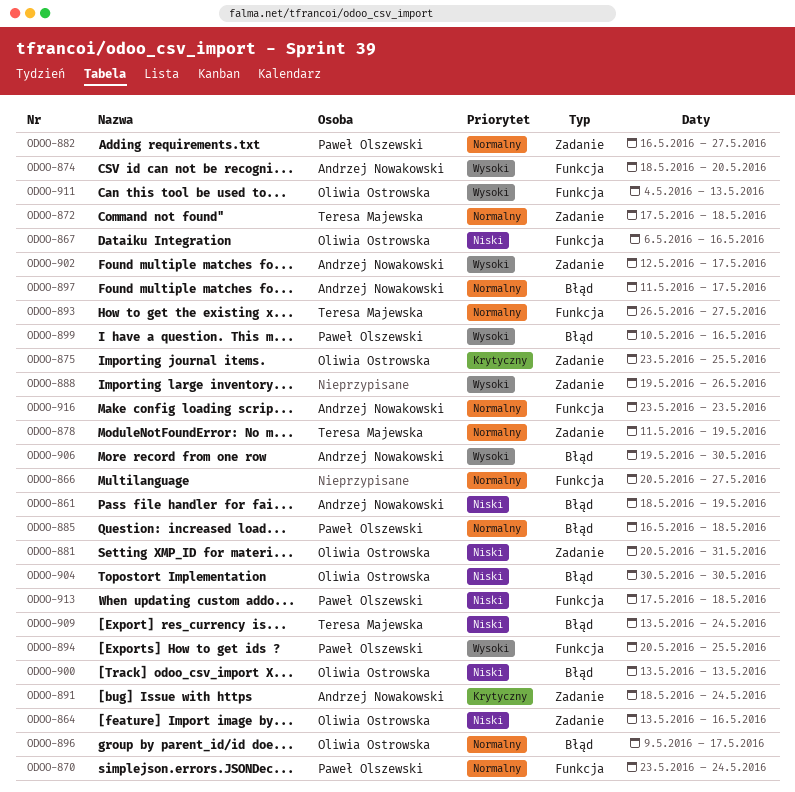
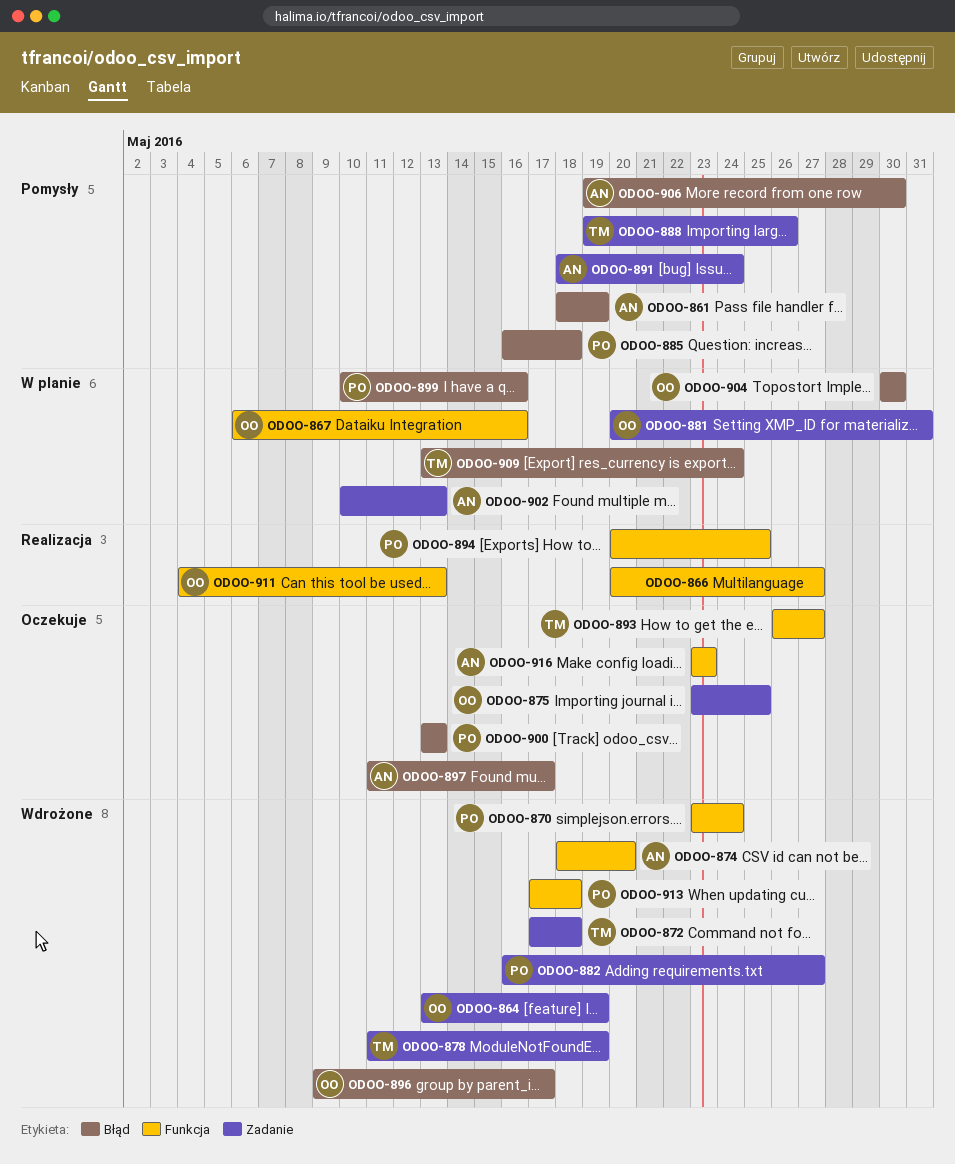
ODOO-864, due: May 16 -> May 19
ODOO-888, owner: none -> Teresa Majewska
ODOO-900, owner: Oliwia Ostrowska -> Paweł Olszewski
ODOO-902, start: May 12 -> May 10
ODOO-902, due: May 17 -> May 13

